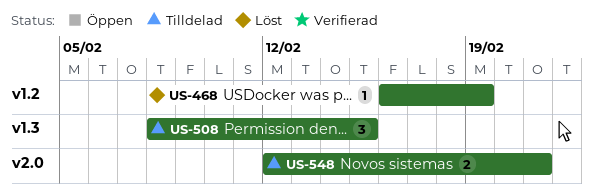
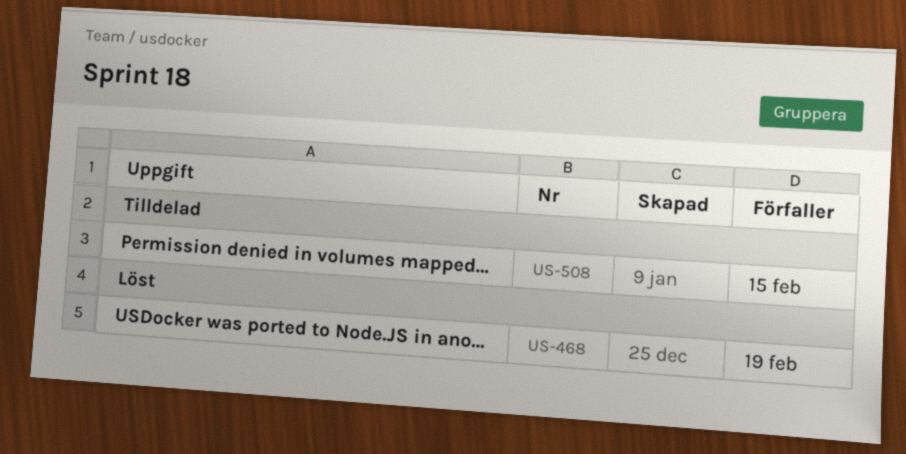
US-548: present -> none

